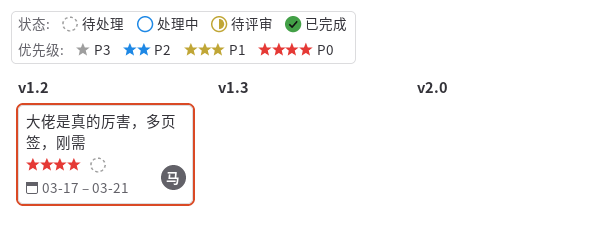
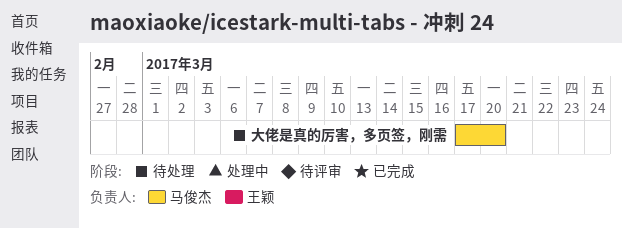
大佬是真的厉害，多页签，刚需, due: Mar 21 -> Mar 20

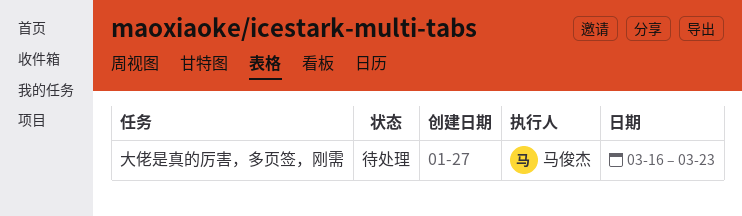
大佬是真的厉害，多页签，刚需, start: Mar 17 -> Mar 16
大佬是真的厉害，多页签，刚需, due: Mar 20 -> Mar 23

